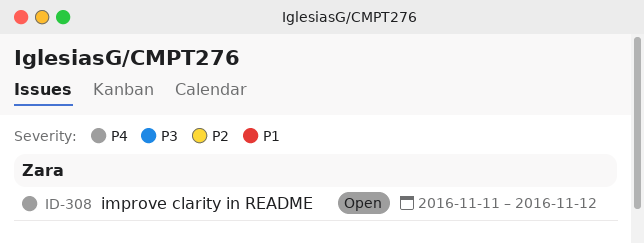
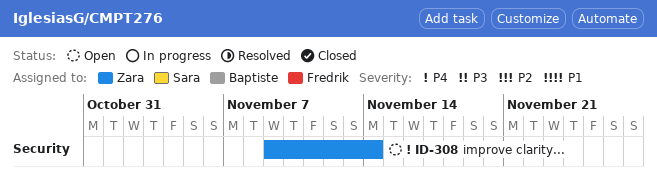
ID-308, start: Nov 11 -> Nov 9
ID-308, due: Nov 12 -> Nov 14

